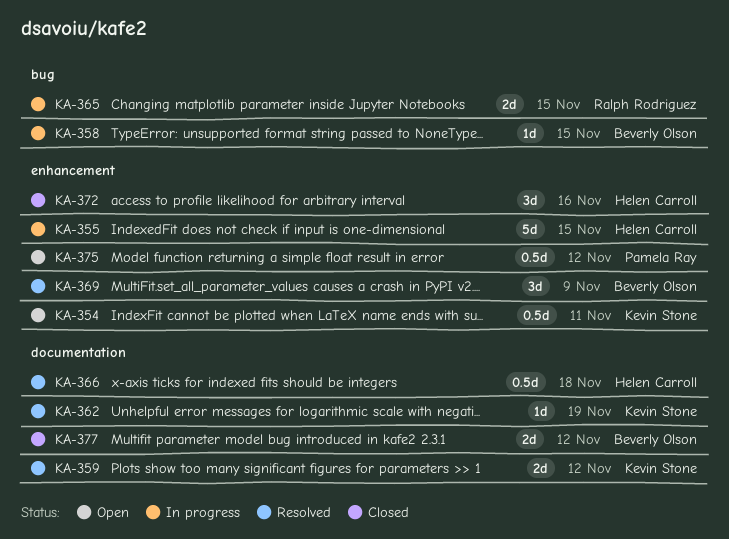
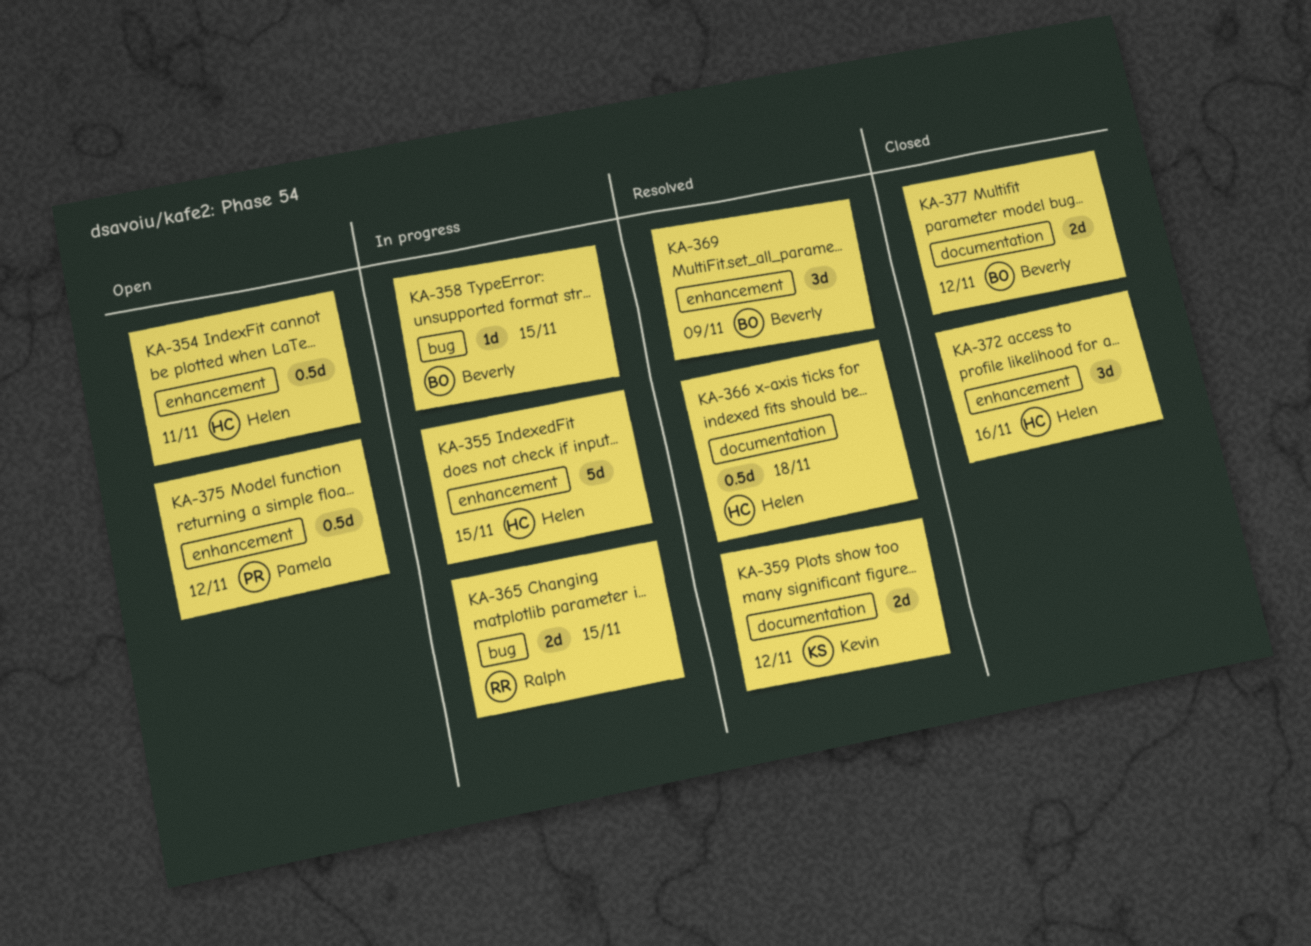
KA-354, owner: Kevin Stone -> Helen Carroll
KA-362: present -> none

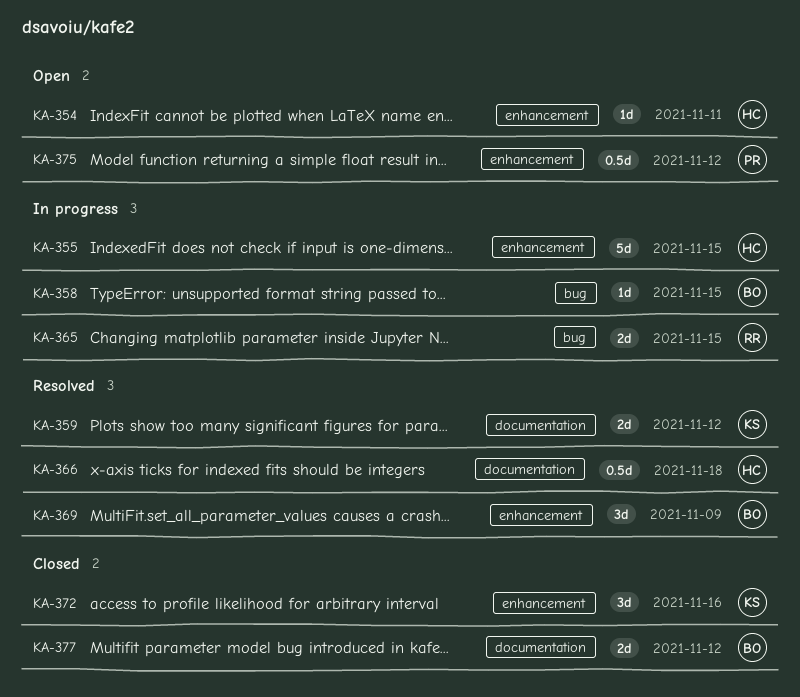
KA-354, estimate: 0.5d -> 1d
KA-372, owner: Helen -> Kevin

